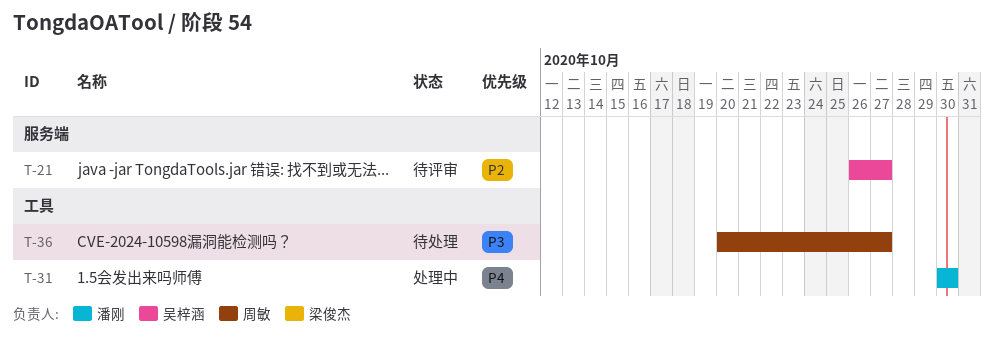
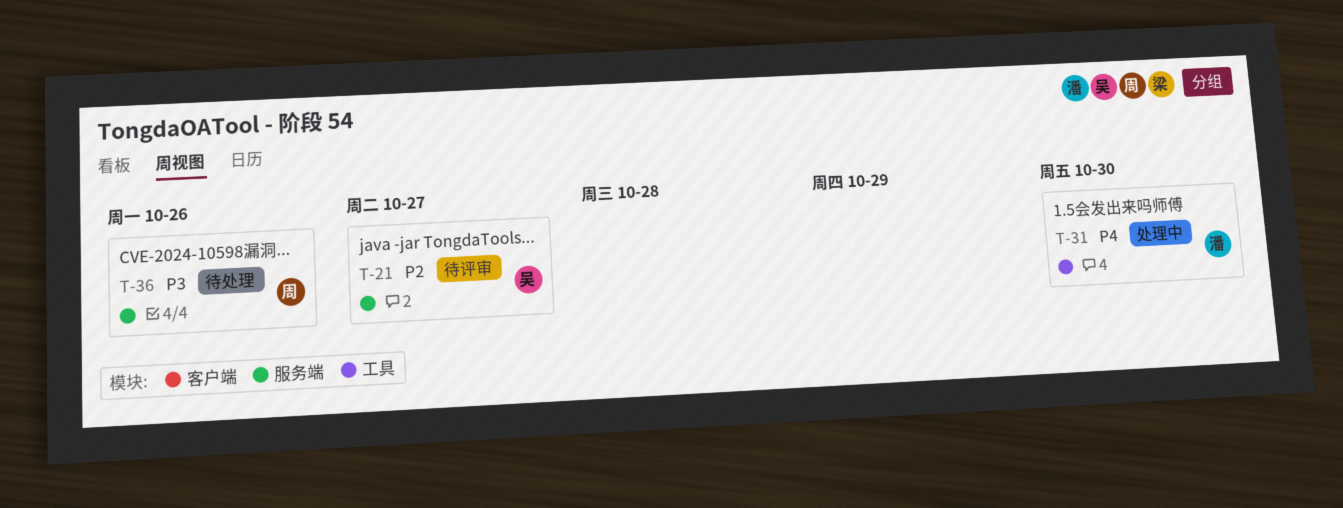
T-36, label: 工具 -> 服务端
T-36, due: Oct 27 -> Oct 26

